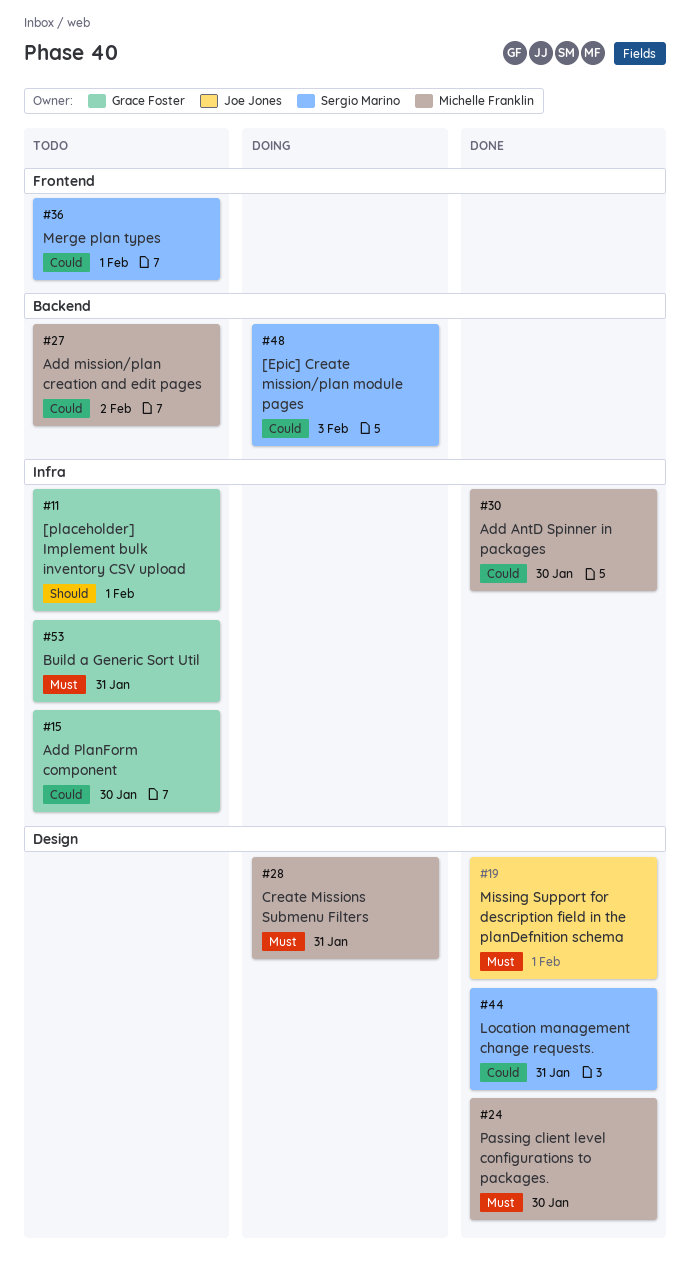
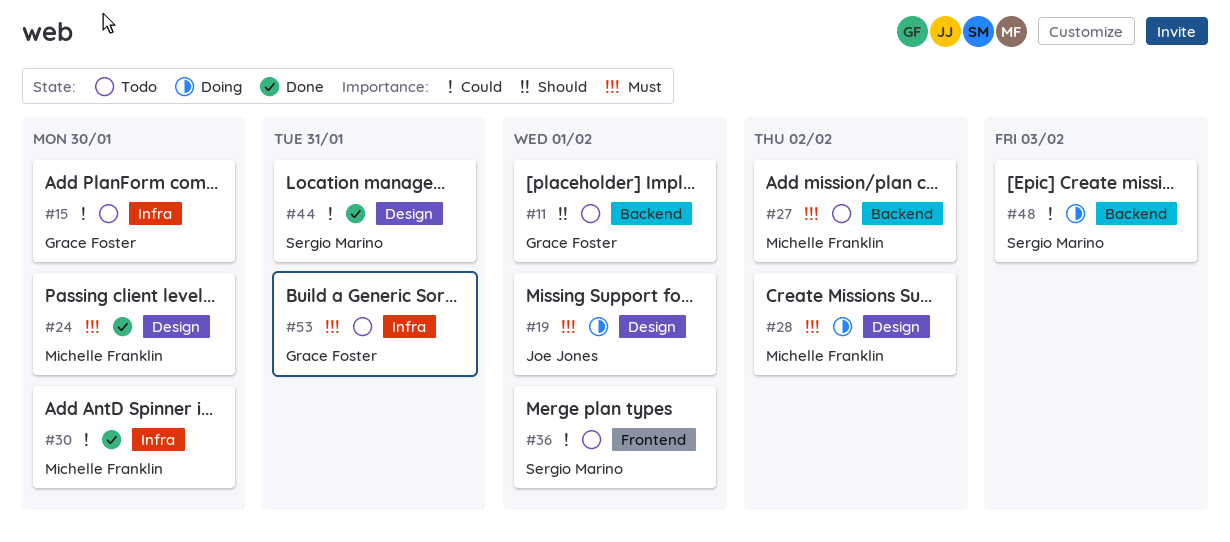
#11, label: Infra -> Backend
#19, status: Done -> Doing
#27, priority: Could -> Must
#28, due: Jan 31 -> Feb 2

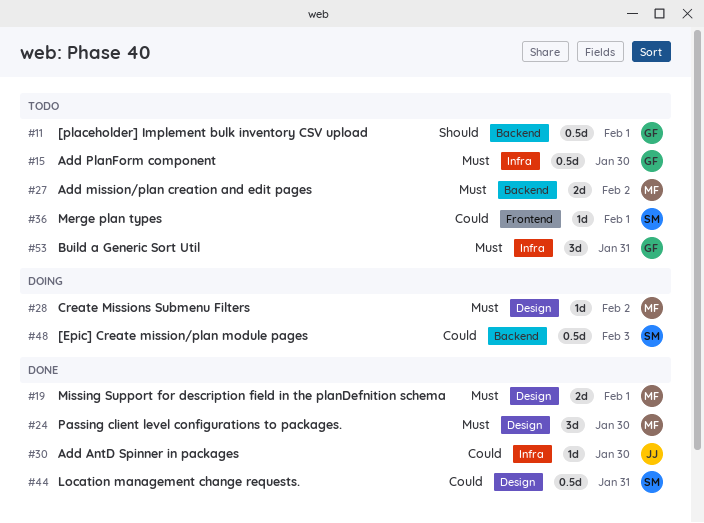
#15, priority: Could -> Must
#19, status: Doing -> Done
#19, owner: Joe Jones -> Michelle Franklin
#30, owner: Michelle Franklin -> Joe Jones

